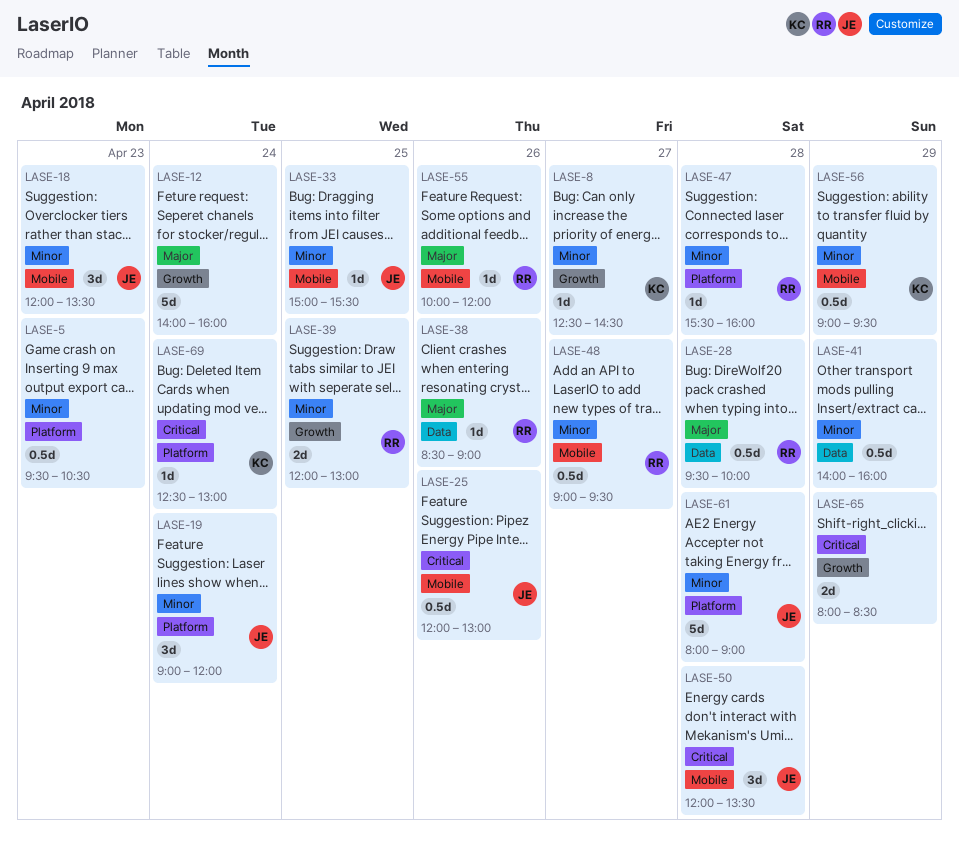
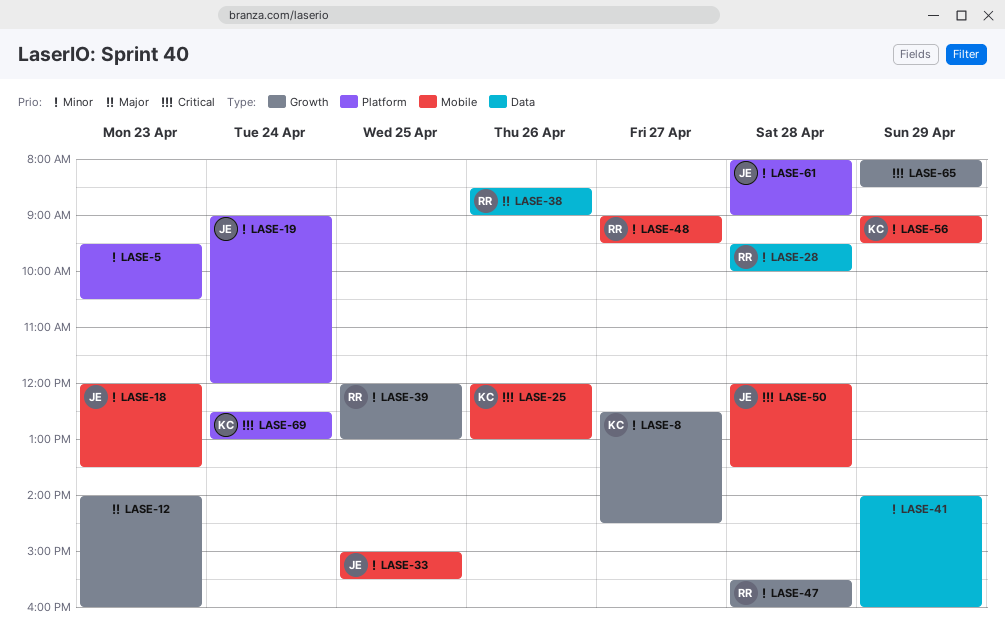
LASE-12, day: Apr 24 -> Apr 23
LASE-25, owner: JE -> KC
LASE-28, priority: Major -> Minor
LASE-47, label: Platform -> Growth
LASE-55: present -> none

